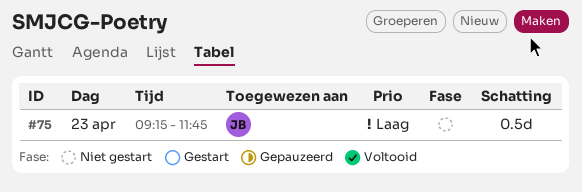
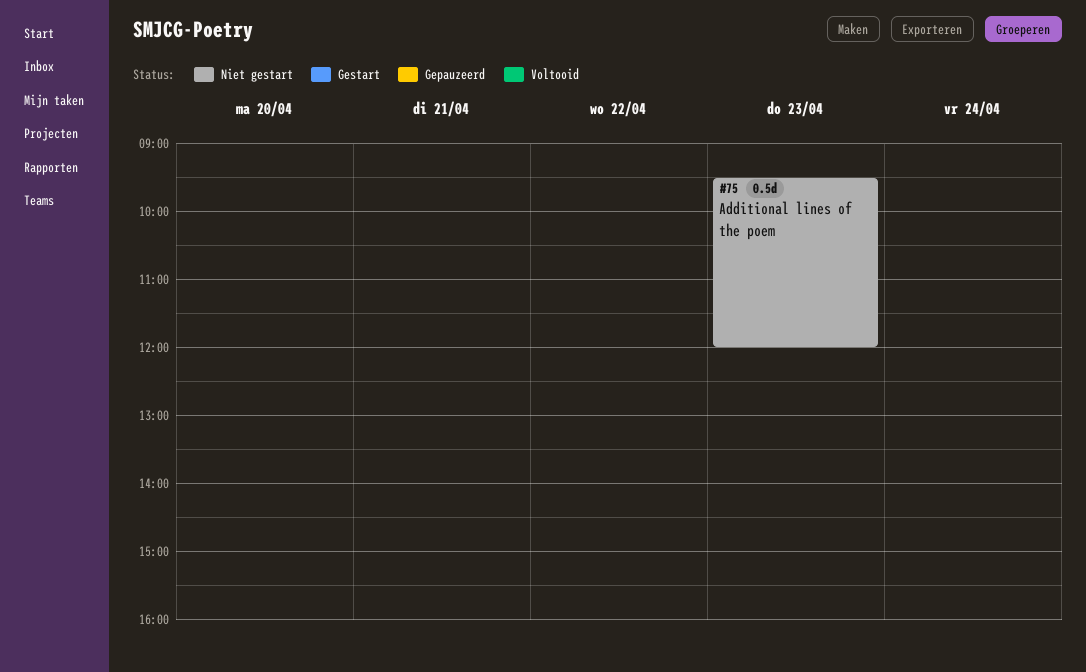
#75, begins: 09:15 -> 09:30
#75, ends: 11:45 -> 12:00

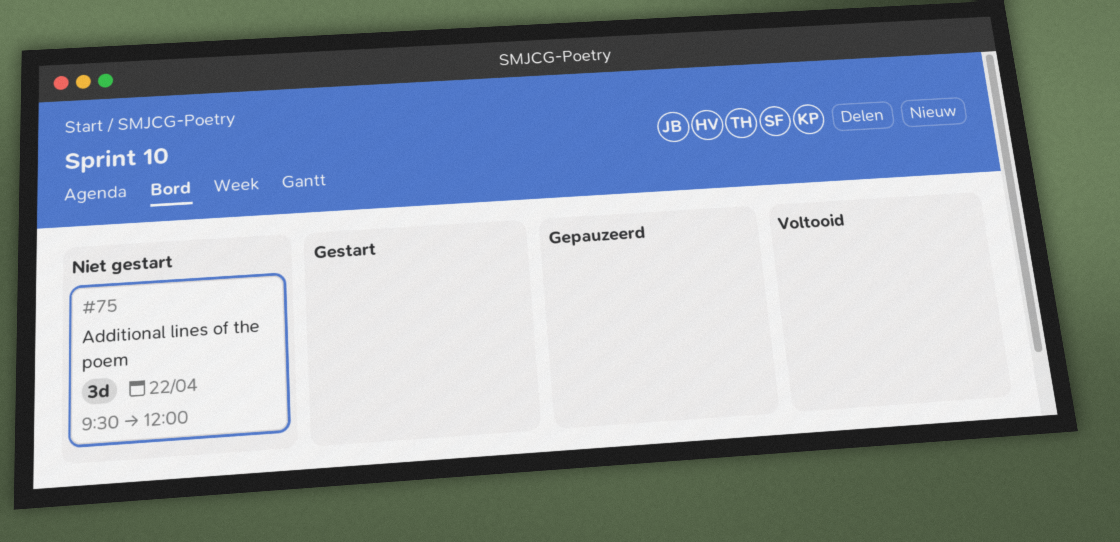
#75, estimate: 0.5d -> 3d
#75, day: Apr 23 -> Apr 22

